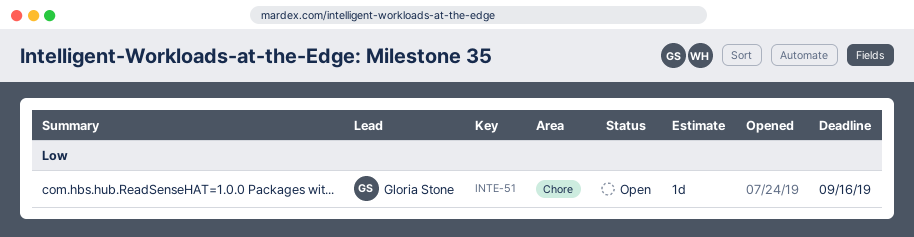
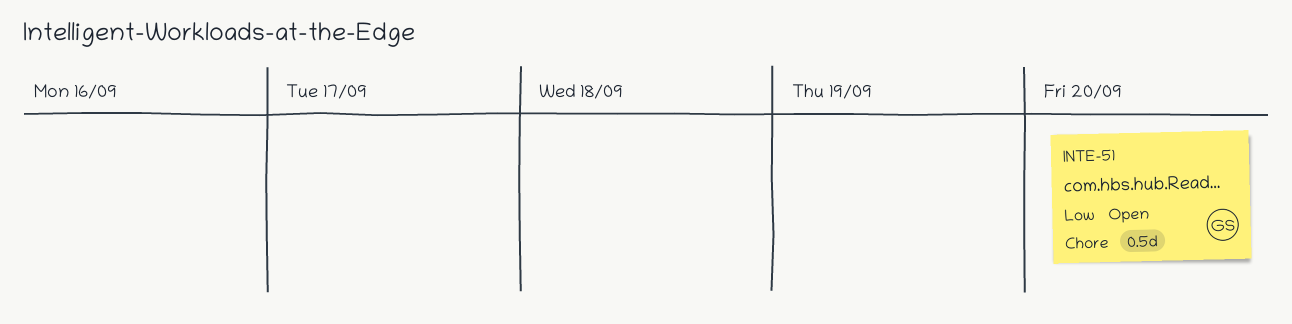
INTE-51, estimate: 1d -> 0.5d
INTE-51, due: Sep 16 -> Sep 20

